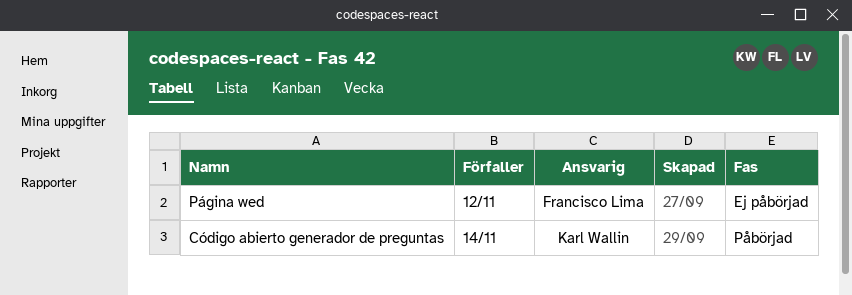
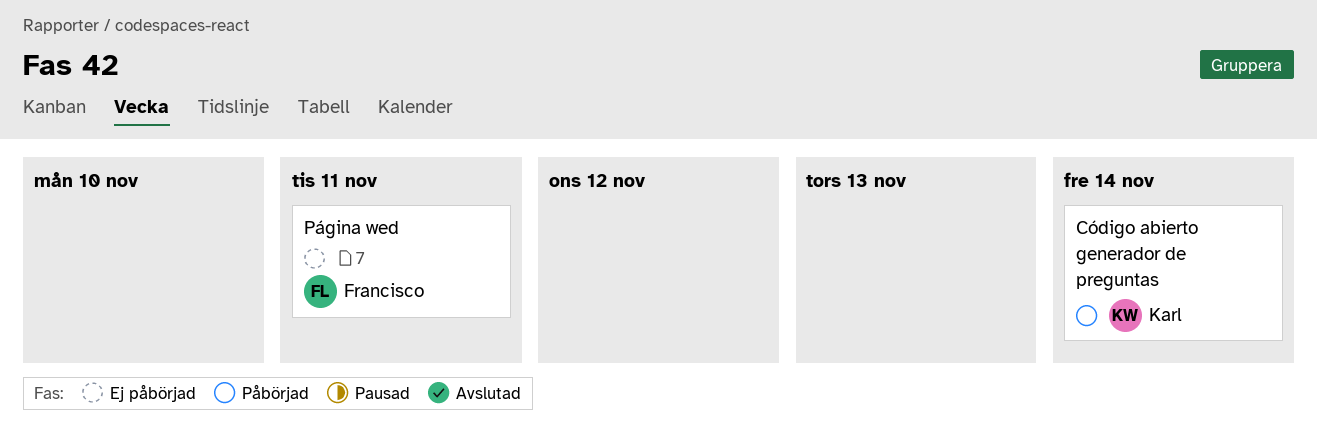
Página wed, due: Nov 12 -> Nov 11

